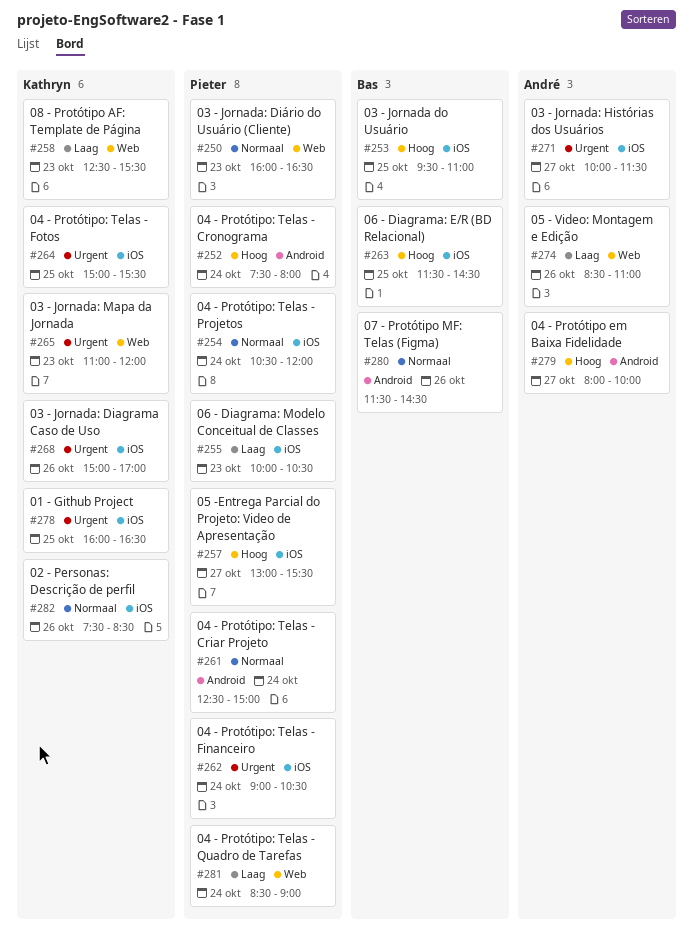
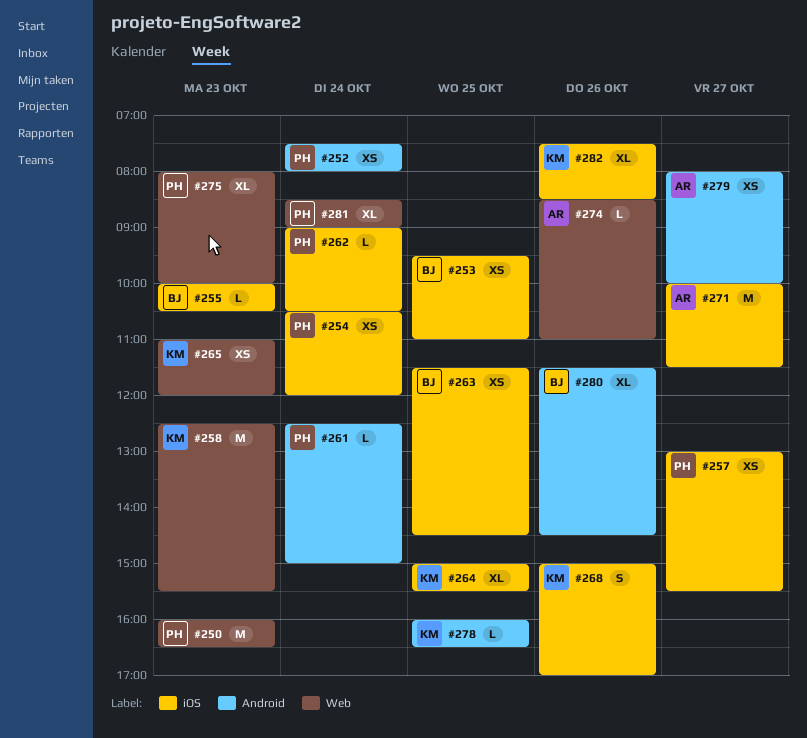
#255, owner: Pieter -> Bas
#275: none -> present
#278, label: iOS -> Android

